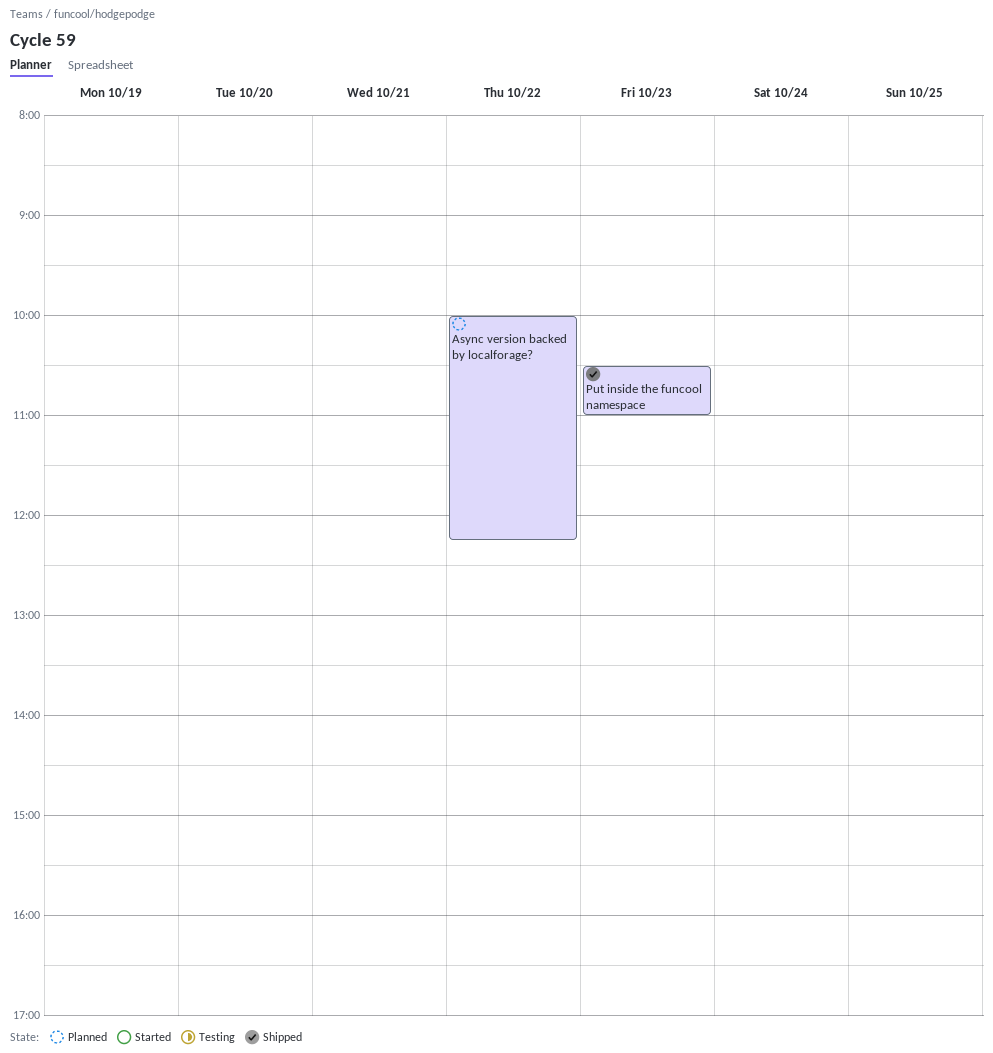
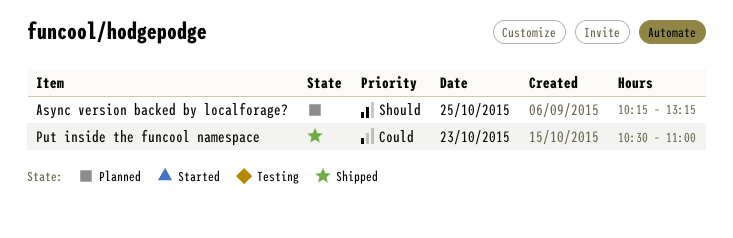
Async version backed by localforage?, day: Oct 22 -> Oct 25
Async version backed by localforage?, begins: 10:00 -> 10:15
Async version backed by localforage?, ends: 12:15 -> 13:15

